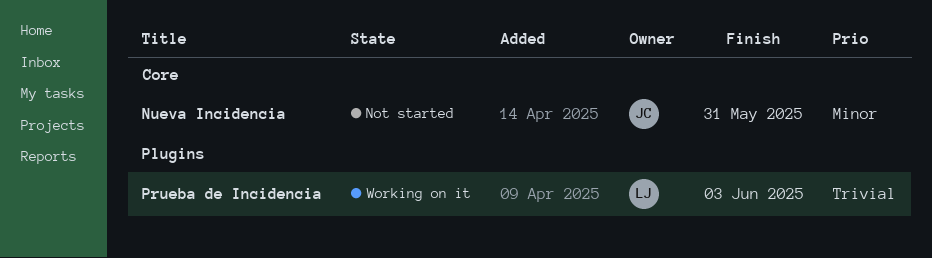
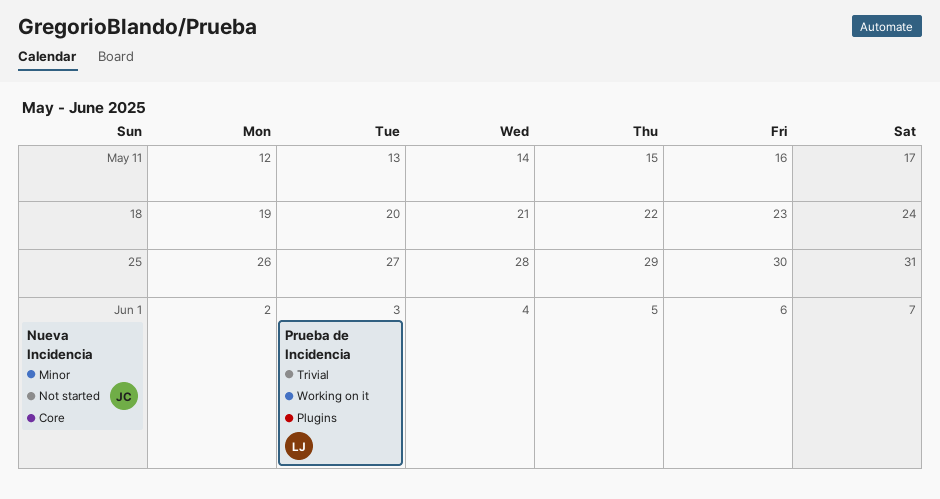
Nueva Incidencia, due: May 31 -> Jun 1

